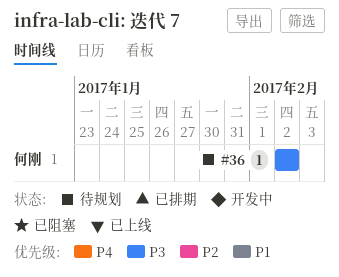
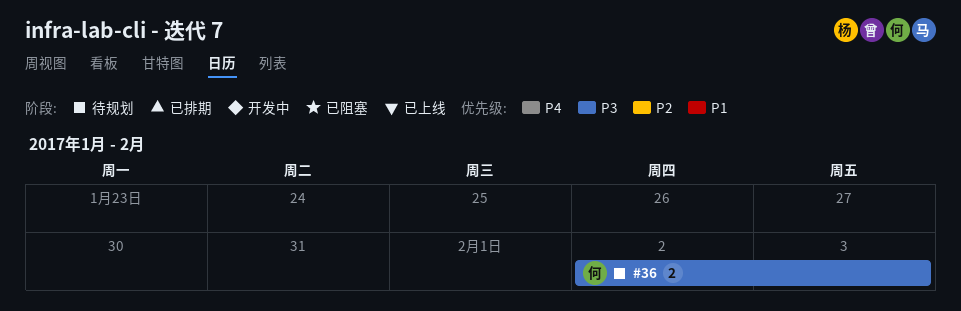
#36, estimate: 1 -> 2
#36, due: Feb 2 -> Feb 3

